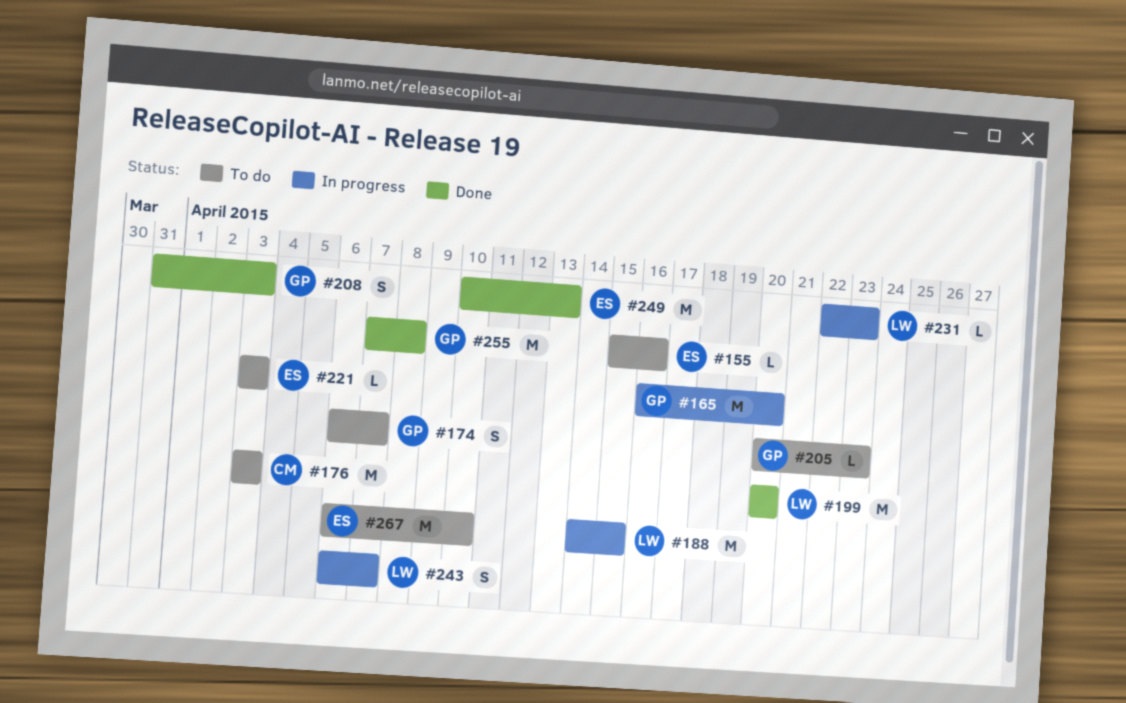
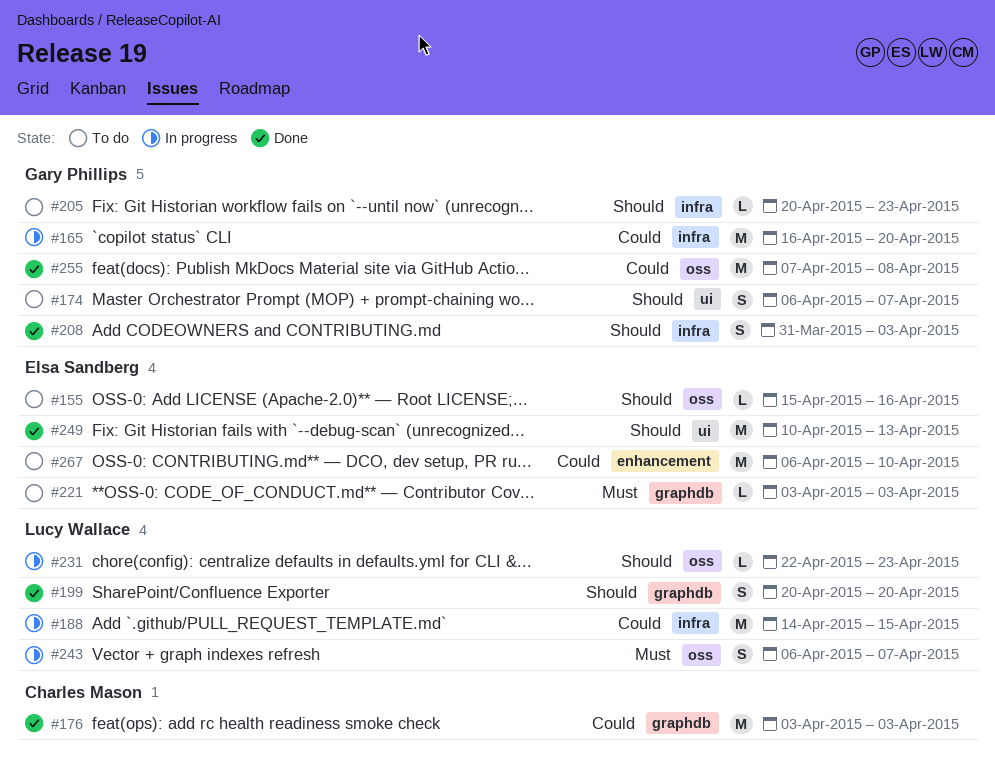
#176, status: To do -> Done
#199, estimate: M -> S

